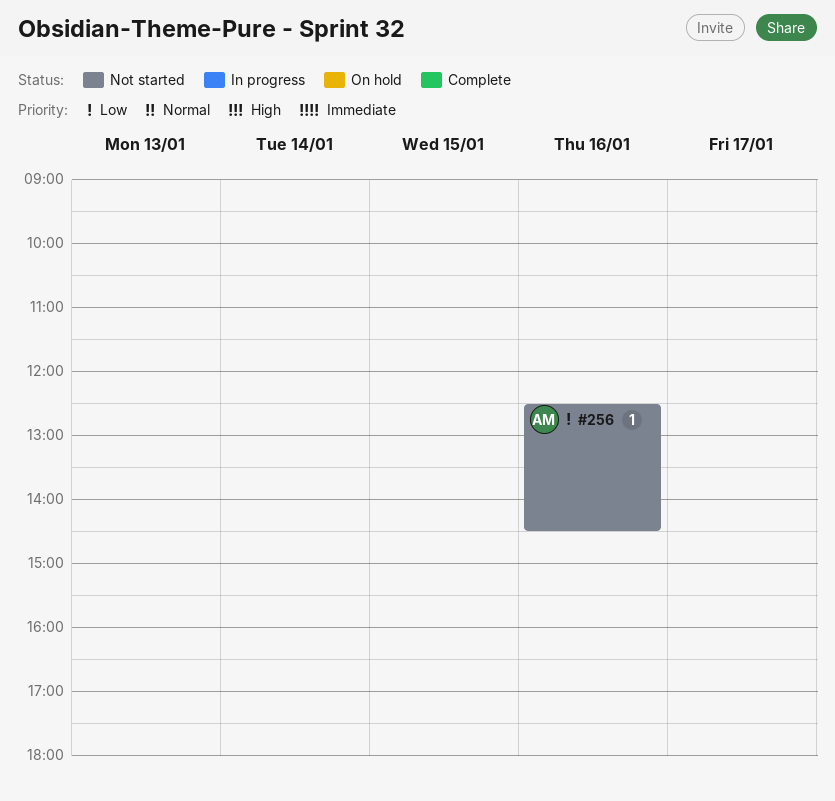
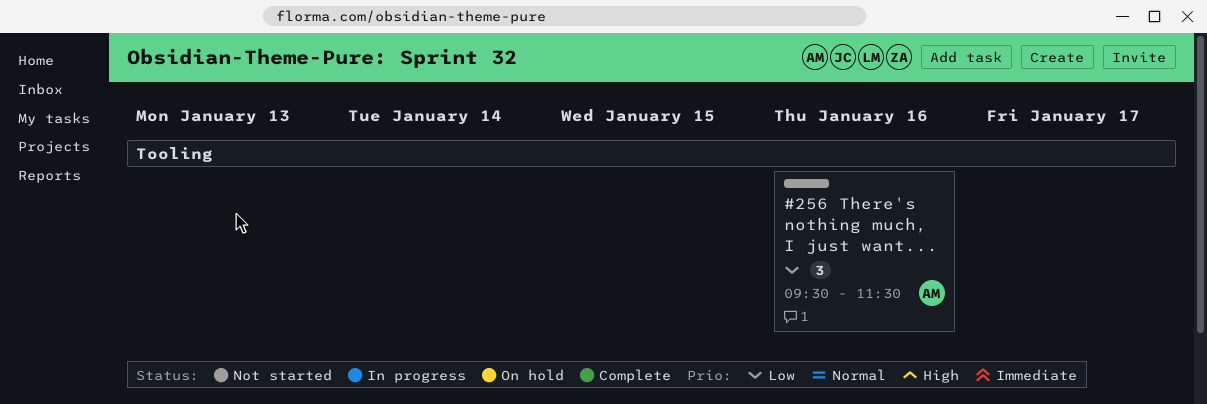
#256, estimate: 1 -> 3
#256, begins: 12:30 -> 09:30
#256, ends: 14:30 -> 11:30

